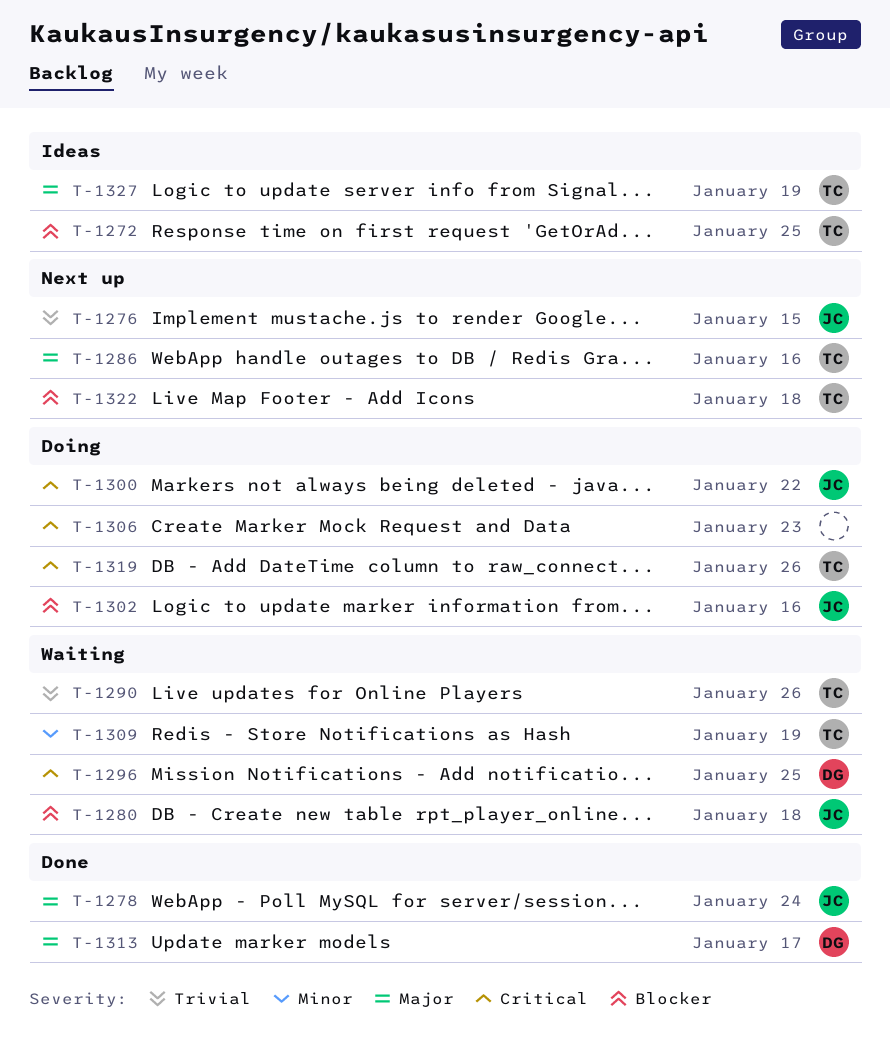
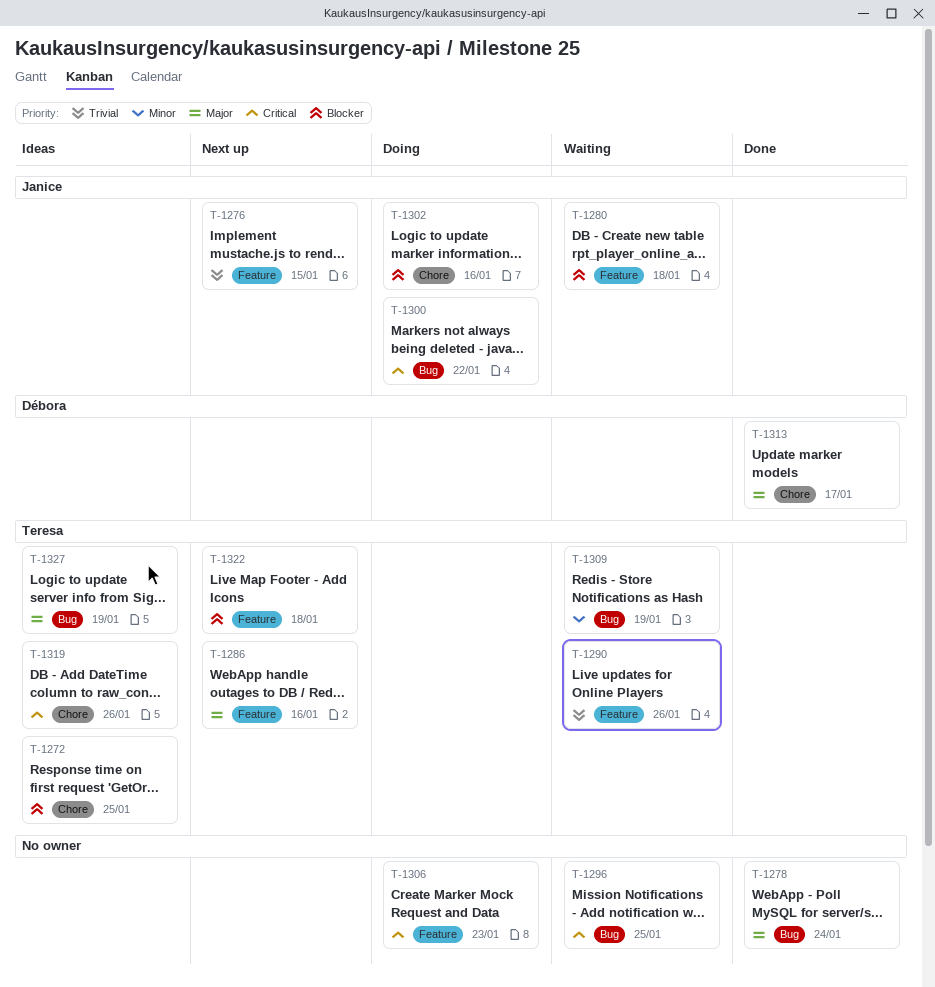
T-1278, owner: Janice -> none
T-1296, owner: Débora -> none
T-1319, status: Doing -> Ideas

